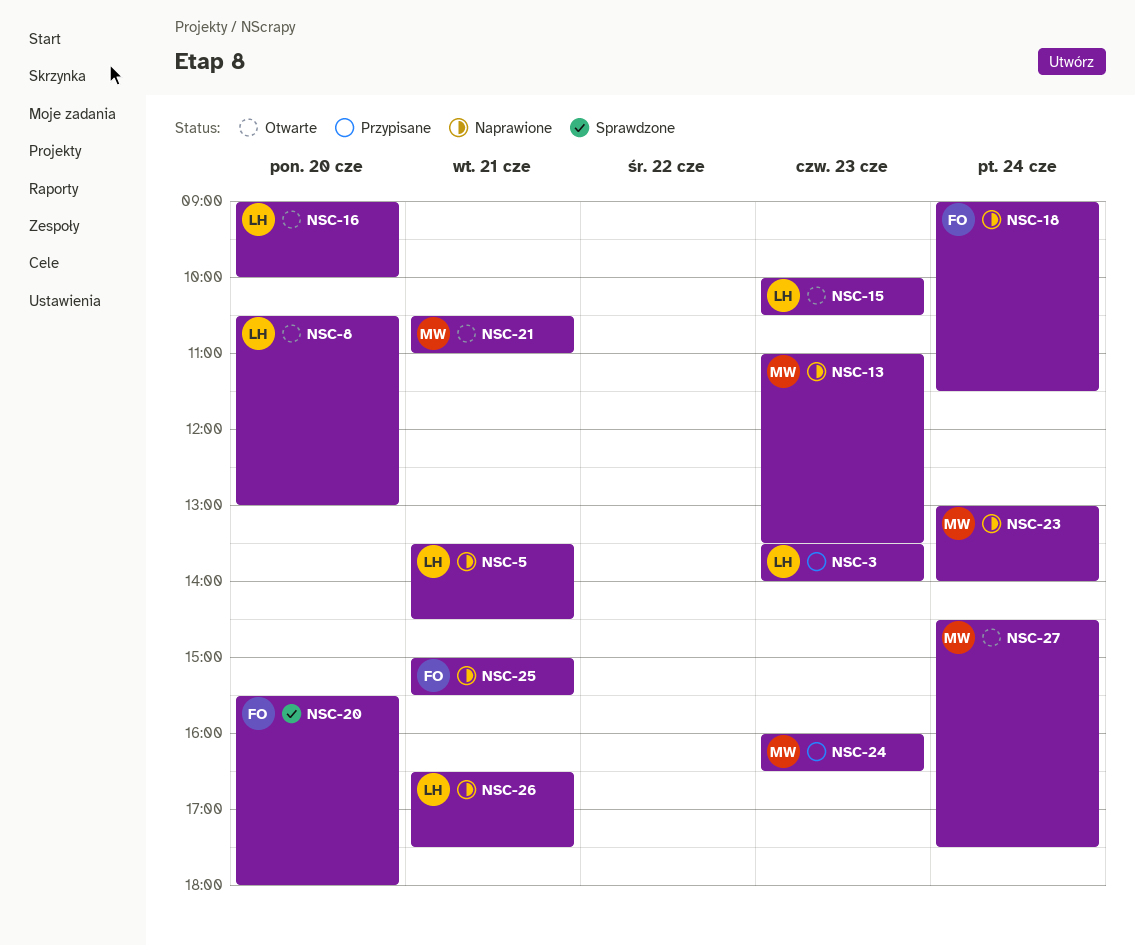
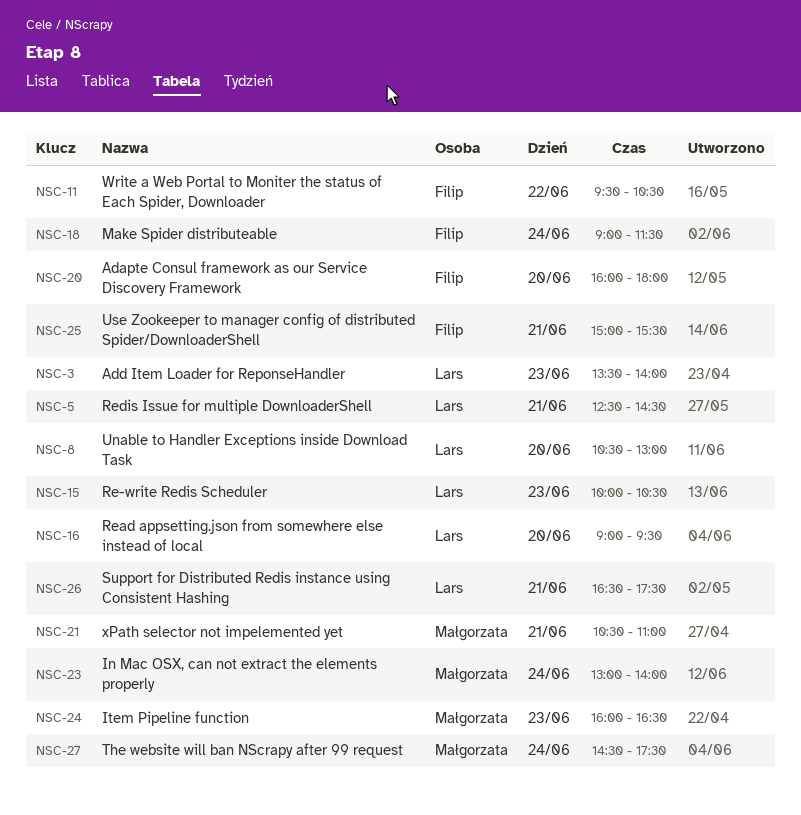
NSC-5, begins: 13:30 -> 12:30
NSC-11: none -> present
NSC-13: present -> none
NSC-16, ends: 10:00 -> 09:30
NSC-20, begins: 15:30 -> 16:00

